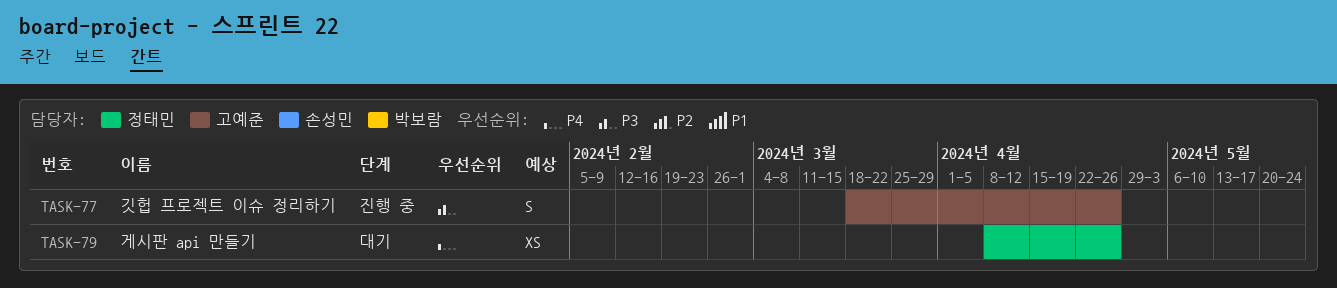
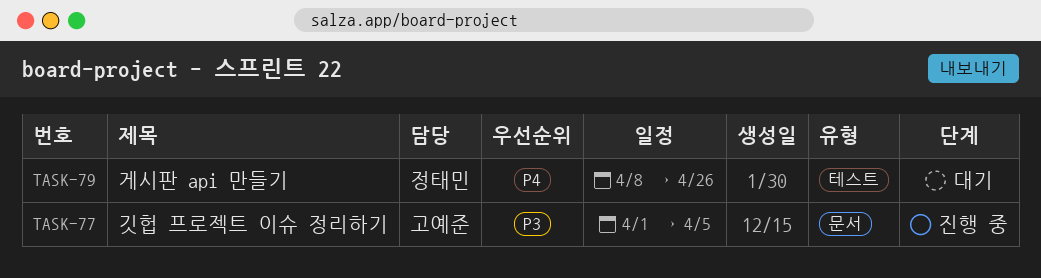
TASK-77, start: Mar 18 -> Apr 1
TASK-77, due: Apr 26 -> Apr 5

